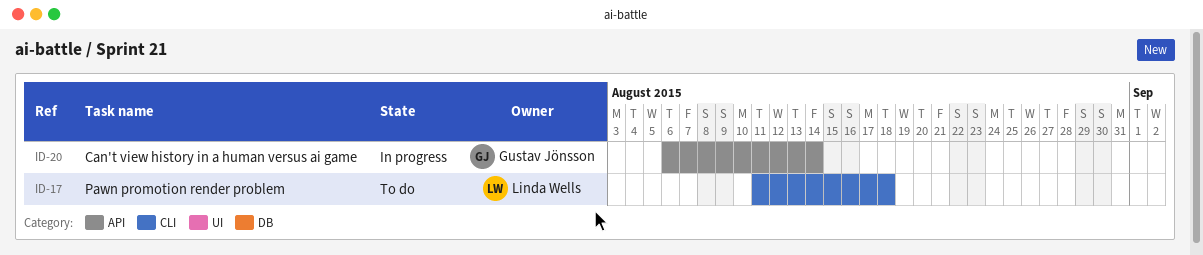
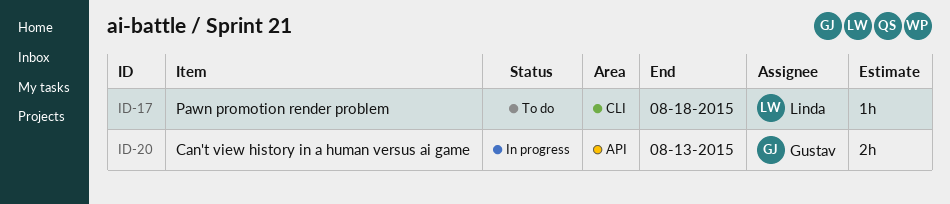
ID-20, due: Aug 14 -> Aug 13

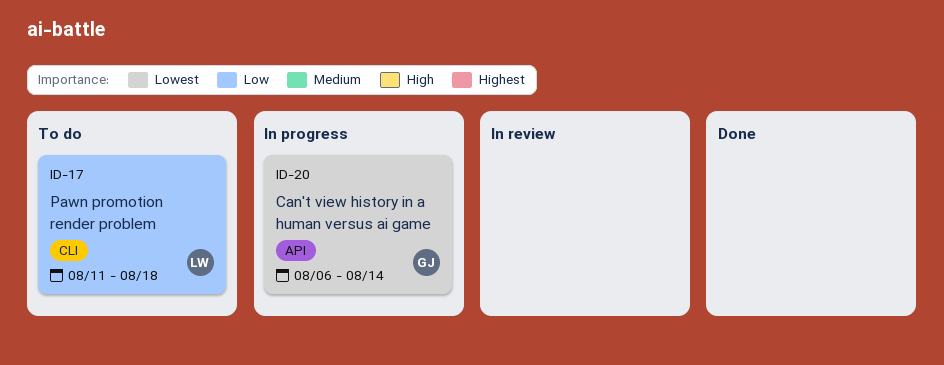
ID-20, due: Aug 13 -> Aug 14

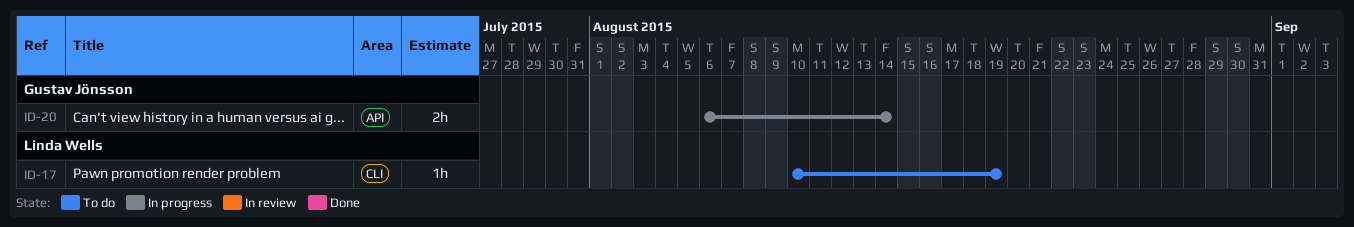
ID-17, start: Aug 11 -> Aug 10
ID-17, due: Aug 18 -> Aug 19

